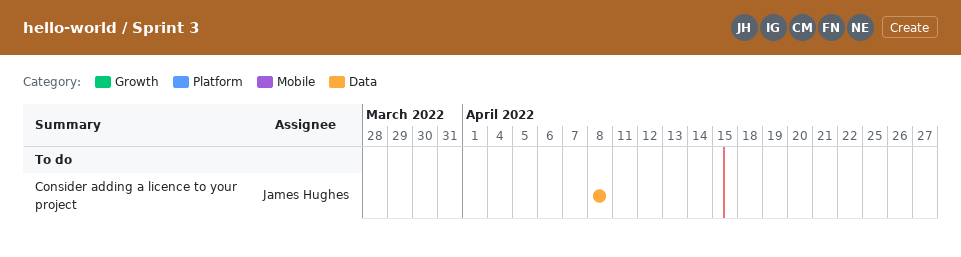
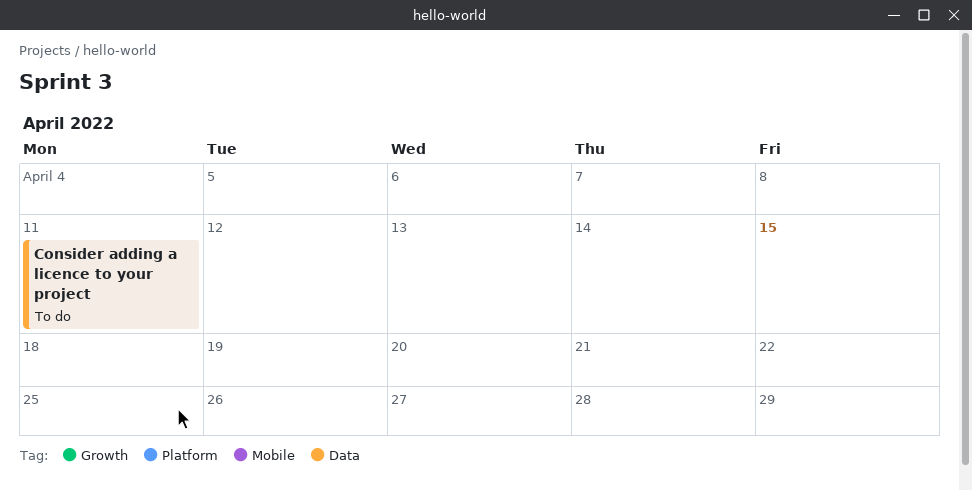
Consider adding a licence to your project, due: Apr 8 -> Apr 11

